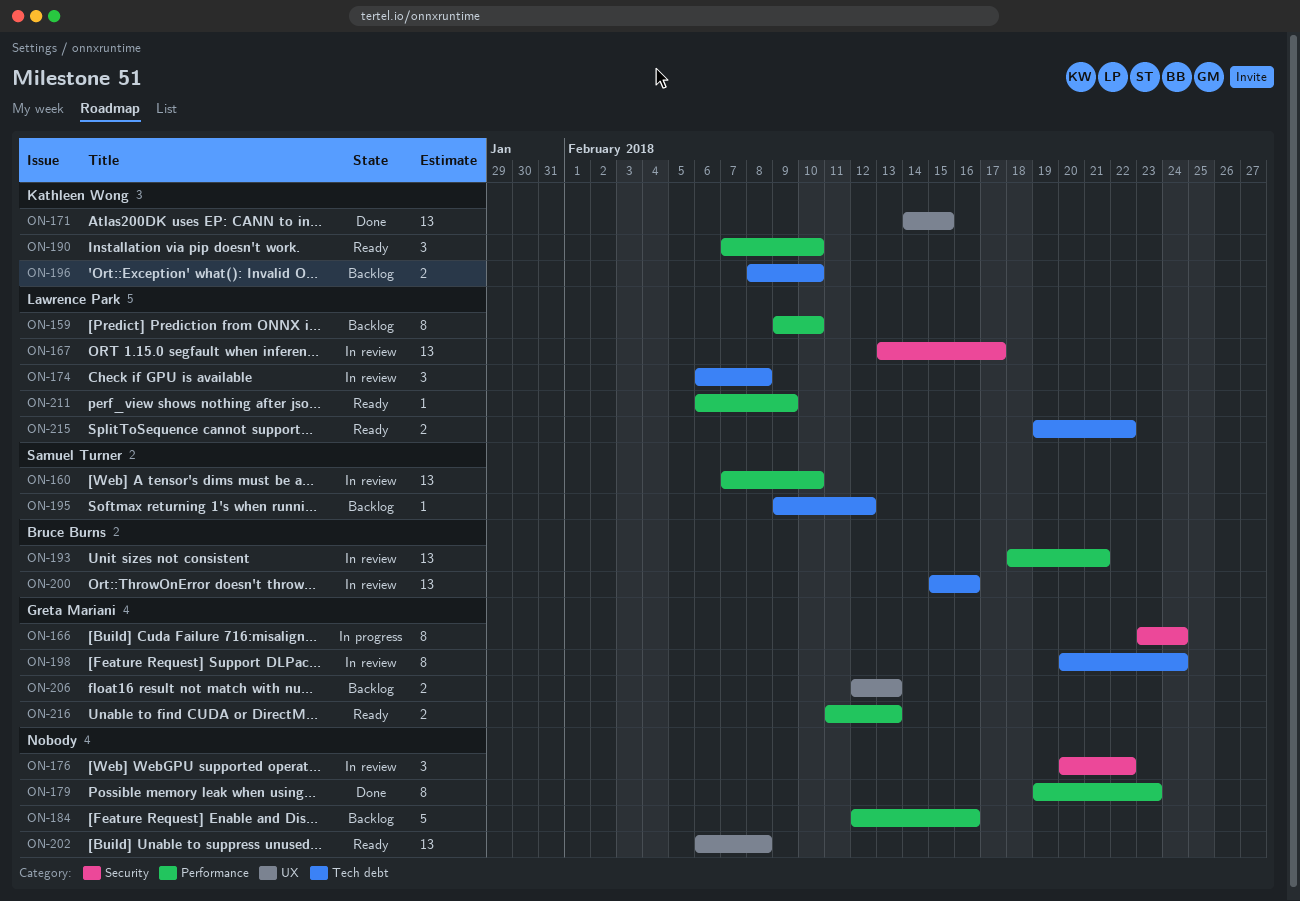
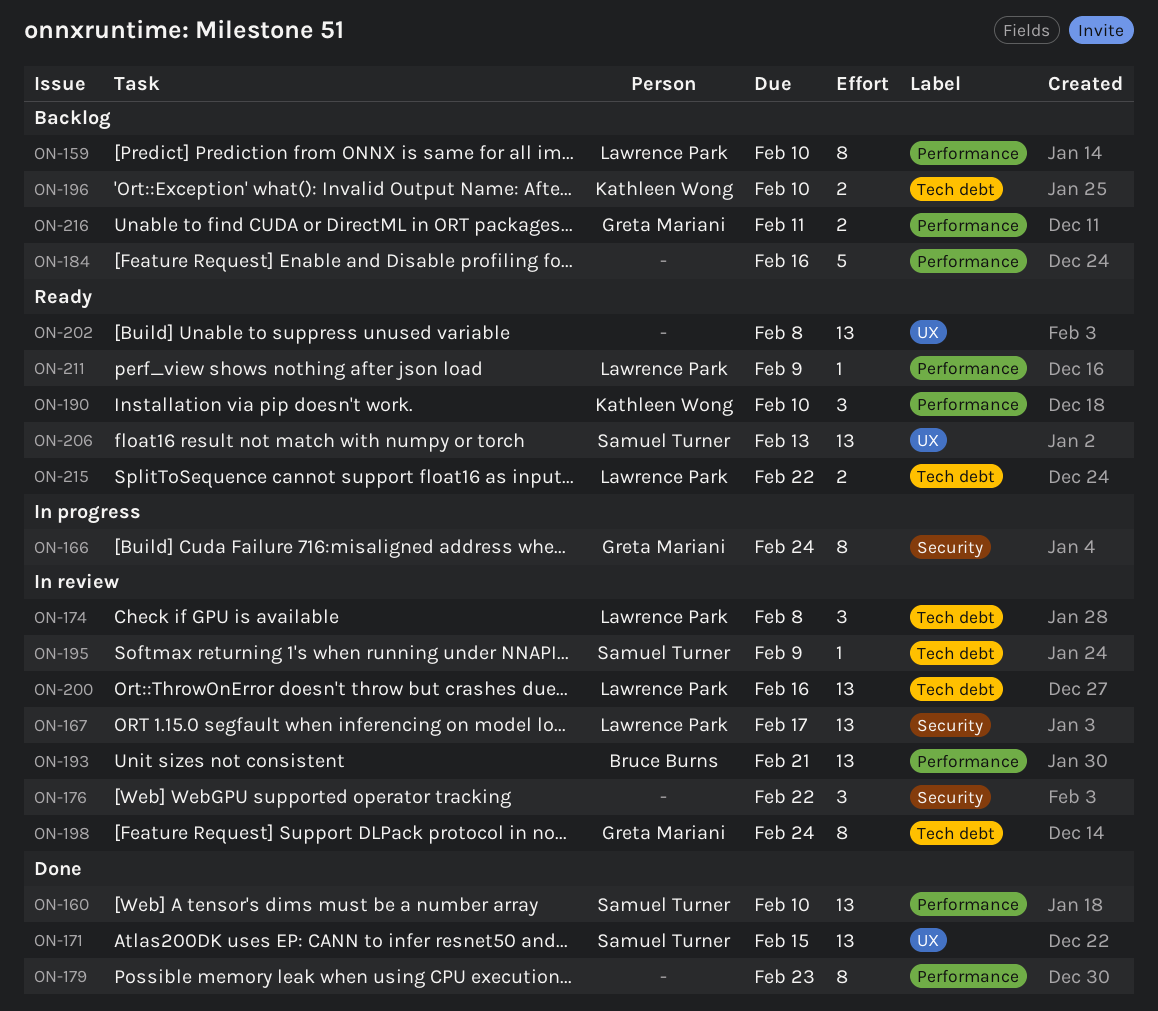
ON-160, status: In review -> Done
ON-171, owner: Kathleen Wong -> Samuel Turner
ON-195, status: Backlog -> In review
ON-195, due: Feb 12 -> Feb 9
ON-200, owner: Bruce Burns -> Lawrence Park
ON-206, status: Backlog -> Ready
ON-206, owner: Greta Mariani -> Samuel Turner
ON-206, estimate: 2 -> 13
ON-216, status: Ready -> Backlog
ON-216, due: Feb 13 -> Feb 11

